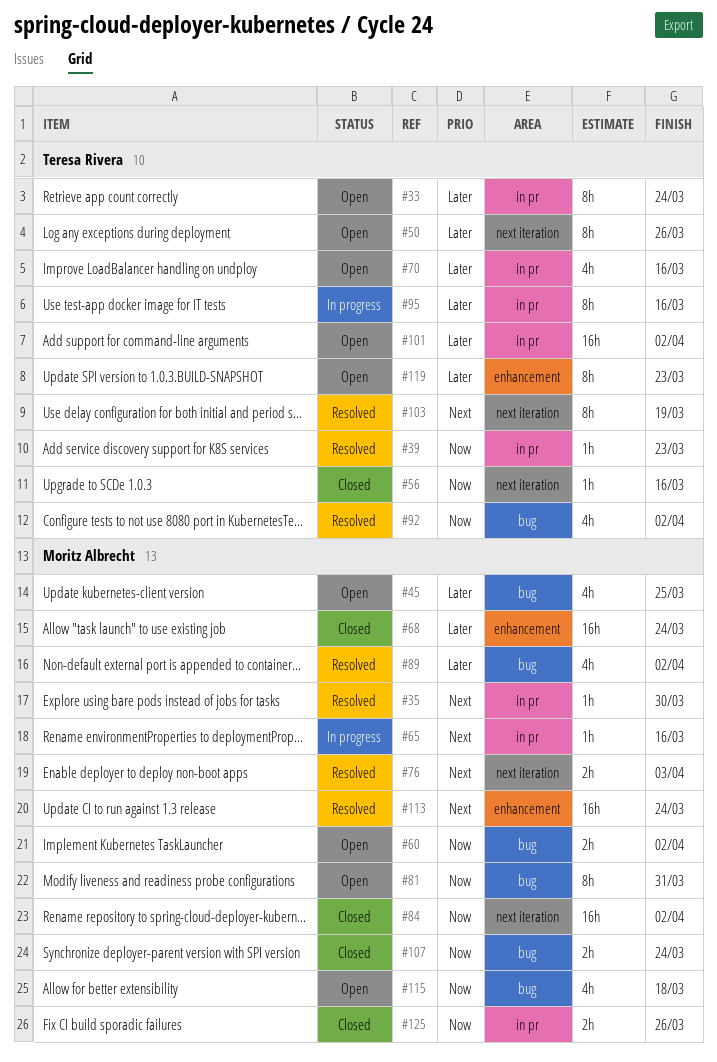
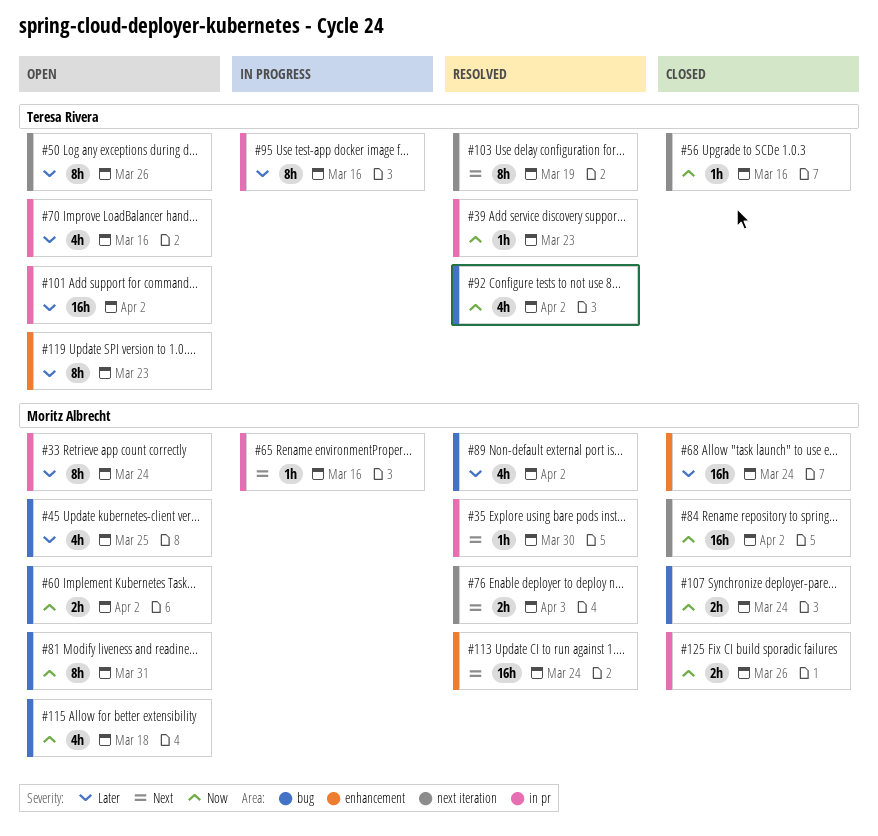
#33, owner: Teresa Rivera -> Moritz Albrecht

